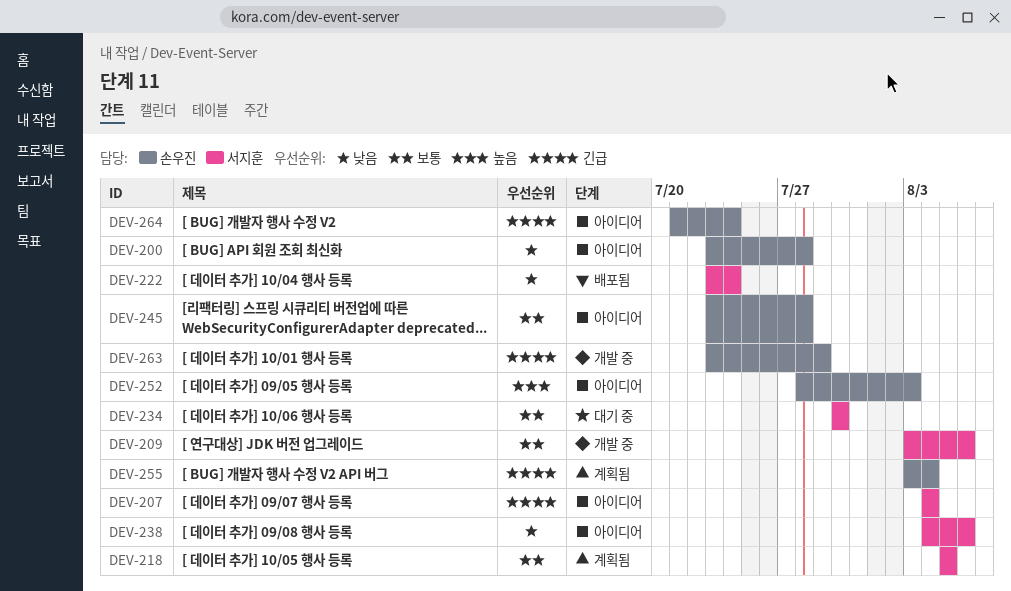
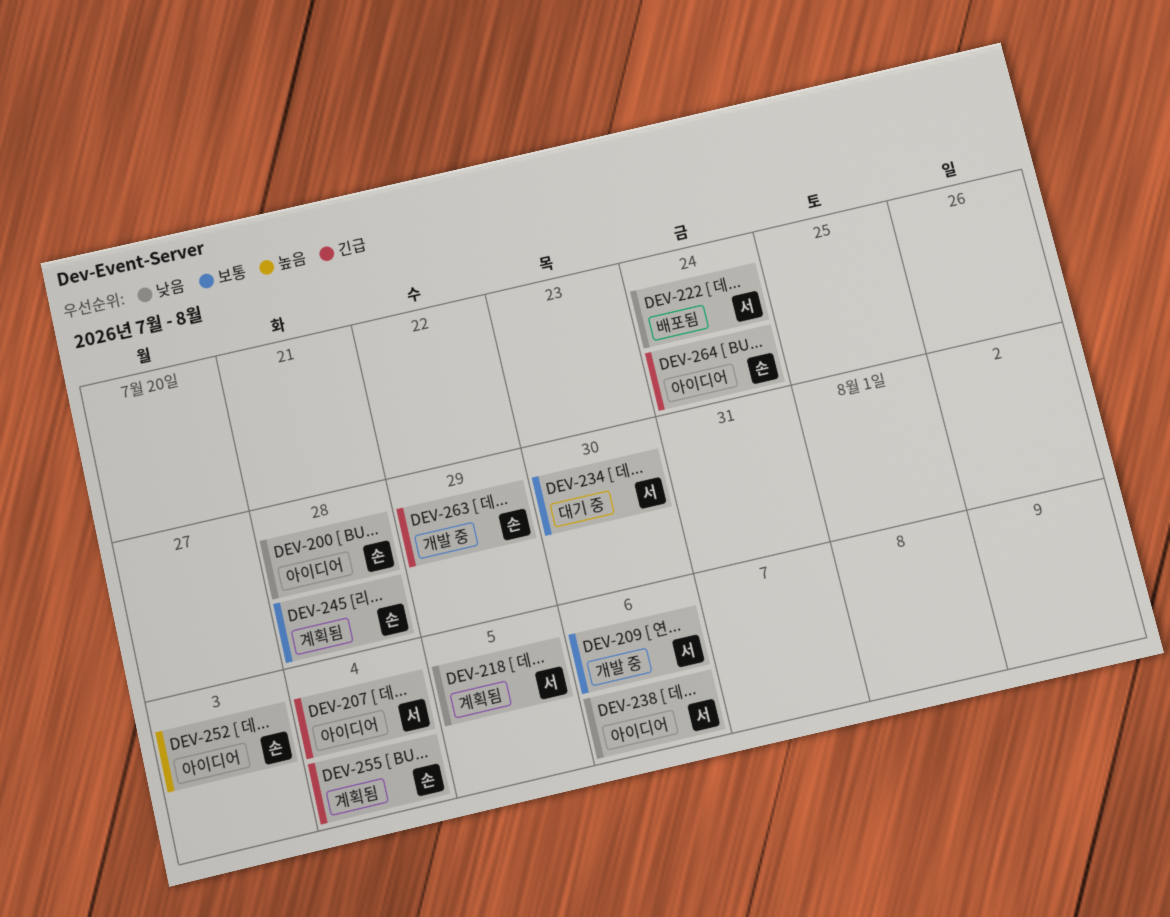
DEV-218, priority: 보통 -> 낮음
DEV-245, status: 아이디어 -> 계획됨

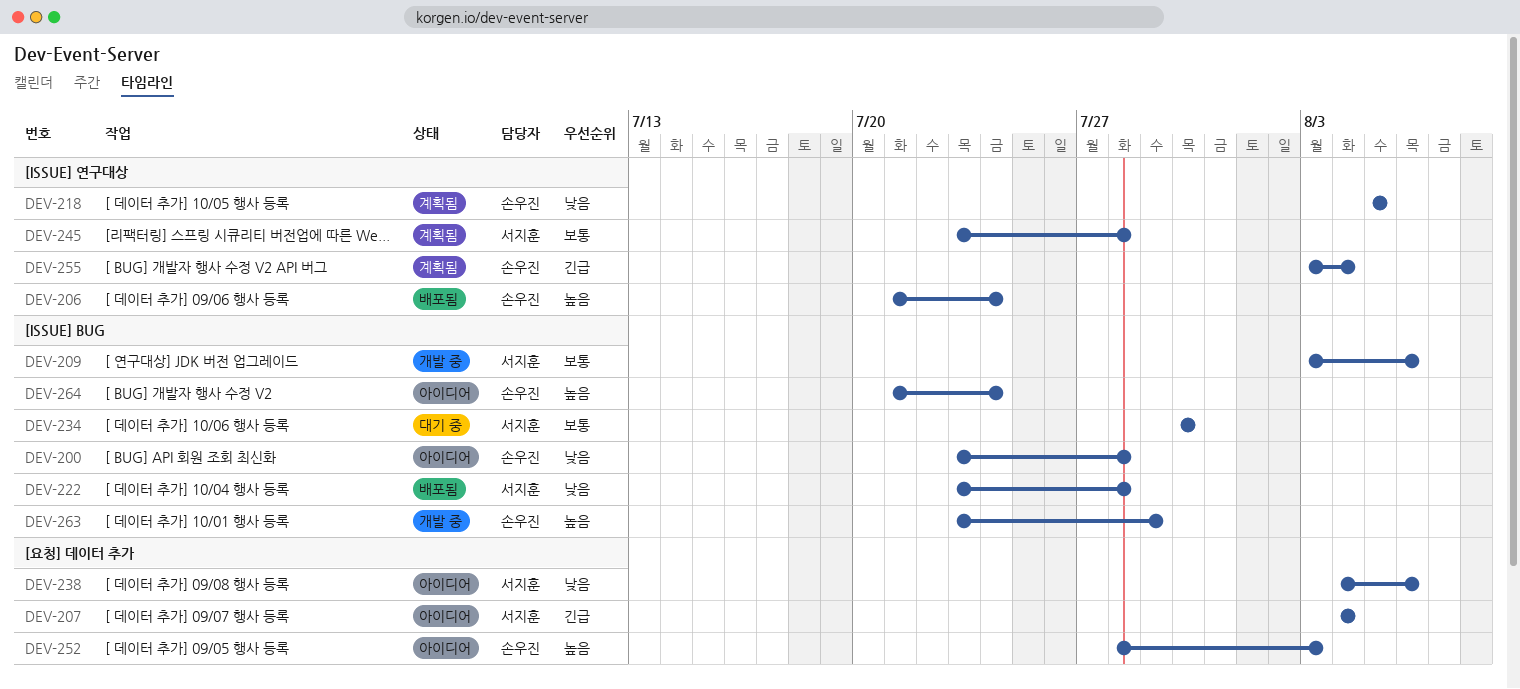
DEV-206: none -> present
DEV-218, owner: 서지훈 -> 손우진
DEV-222, due: Jul 24 -> Jul 28
DEV-245, owner: 손우진 -> 서지훈
DEV-263, priority: 긴급 -> 높음
DEV-264, priority: 긴급 -> 높음

